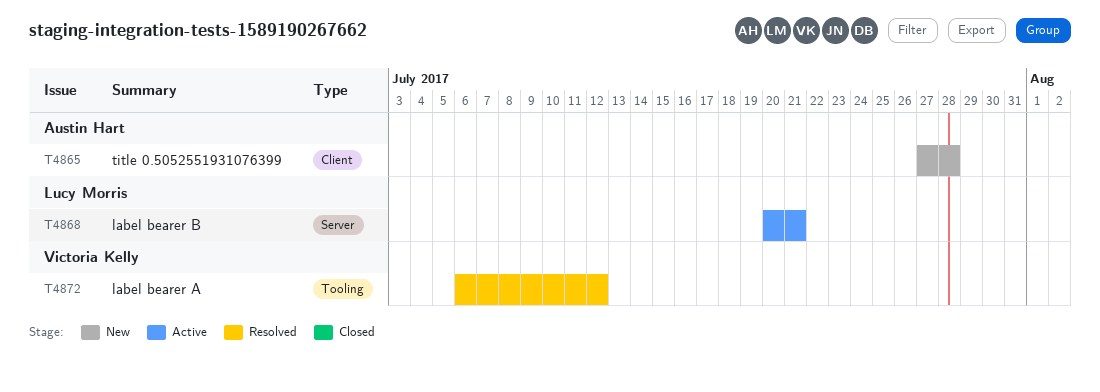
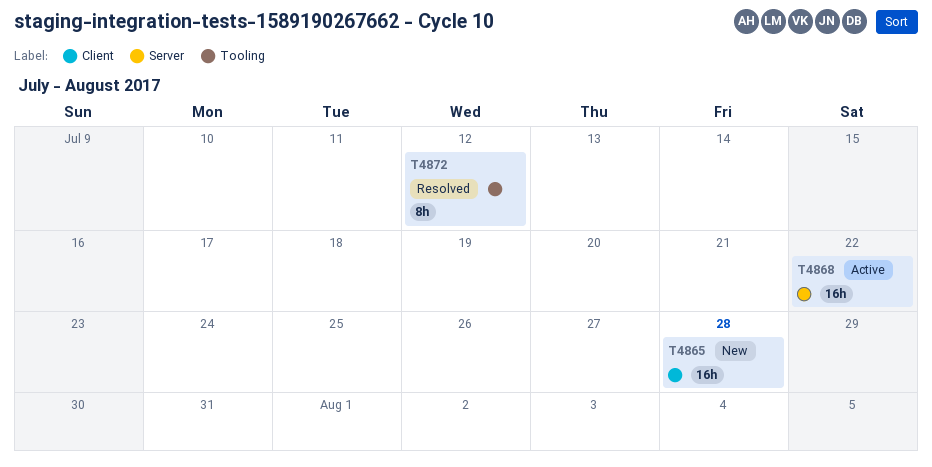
T4868, due: Jul 21 -> Jul 22

